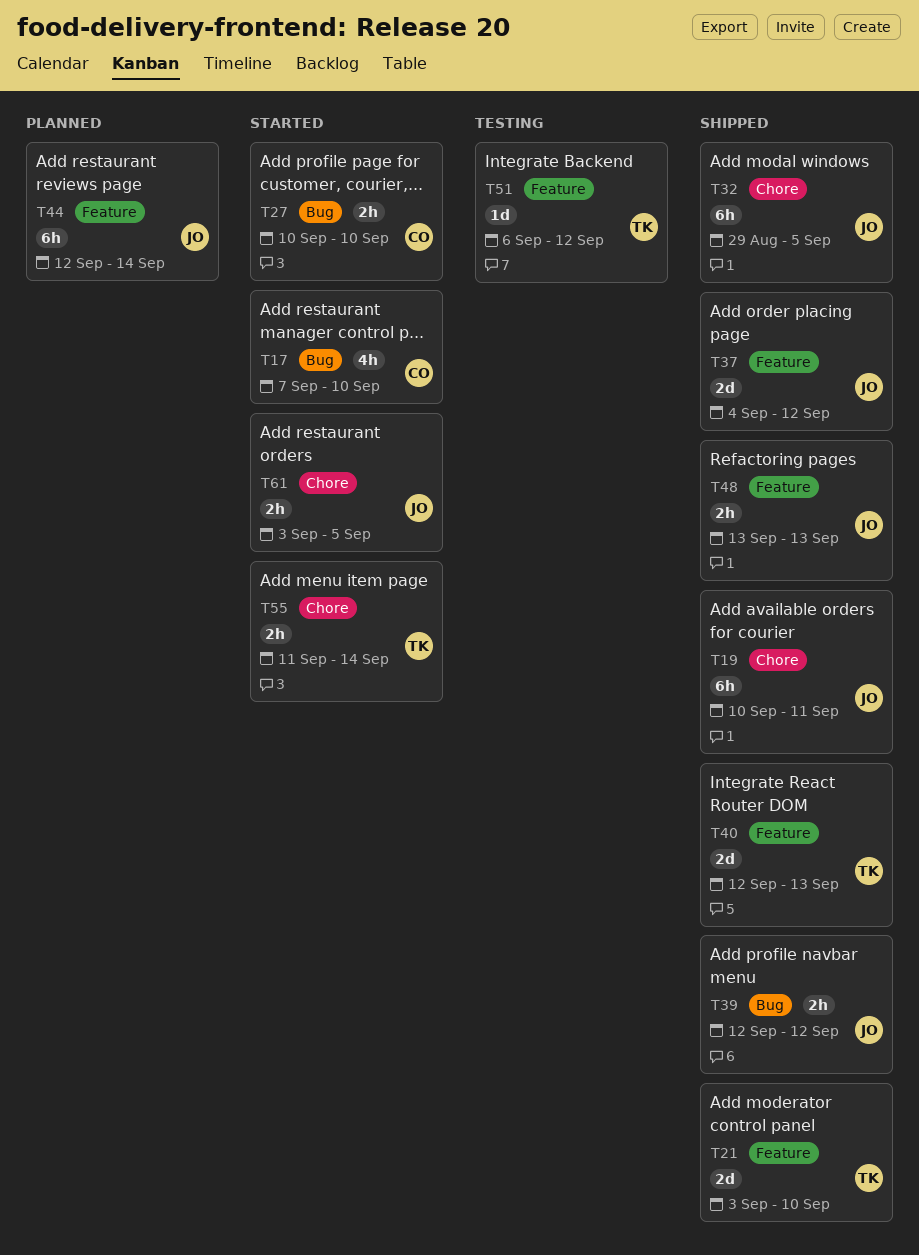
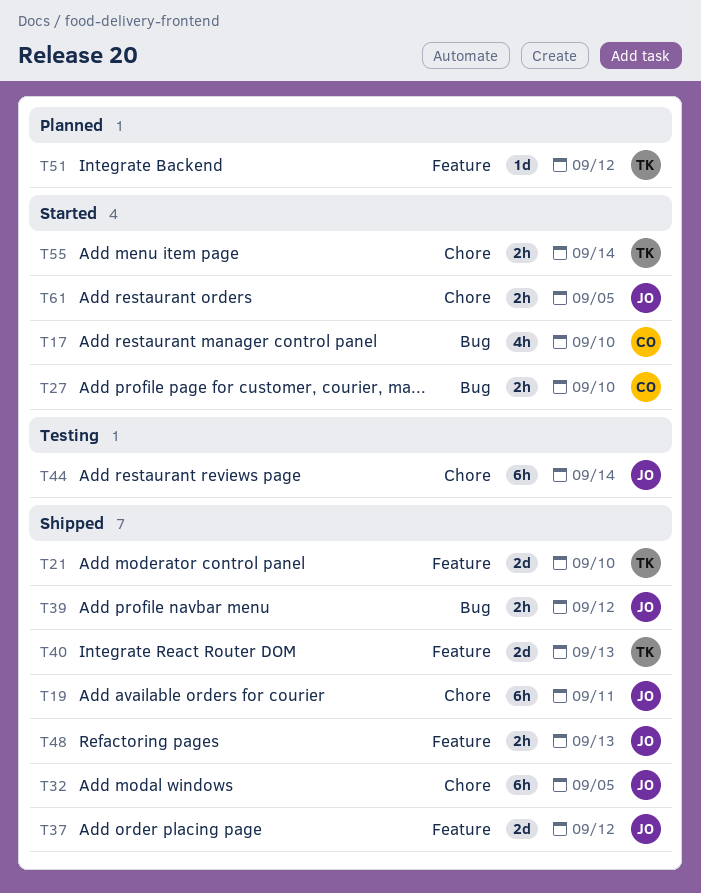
T44, status: Planned -> Testing
T44, label: Feature -> Chore
T51, status: Testing -> Planned

